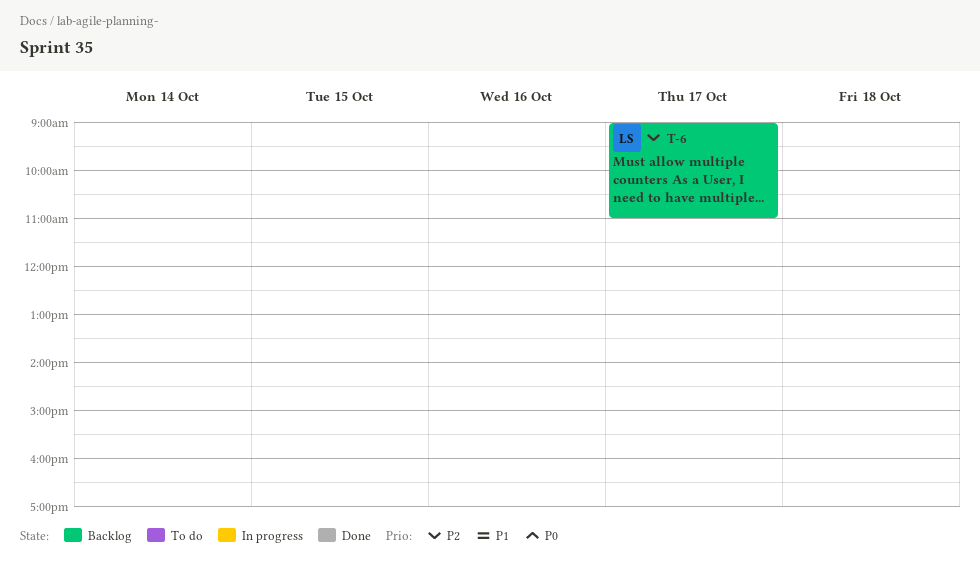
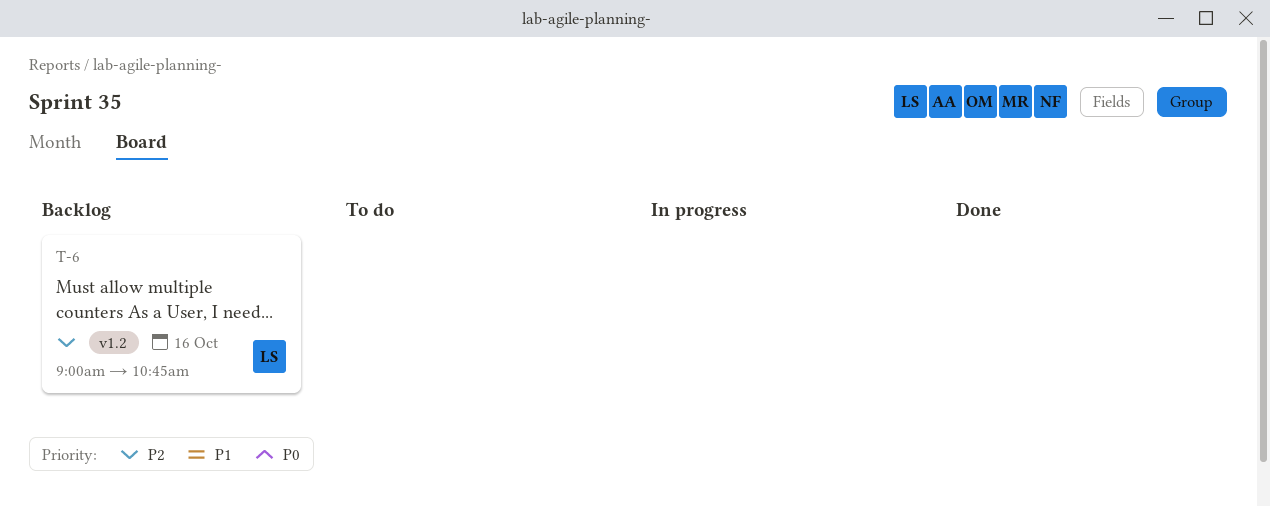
T-6, day: Oct 17 -> Oct 16
T-6, ends: 11:00 -> 10:45

